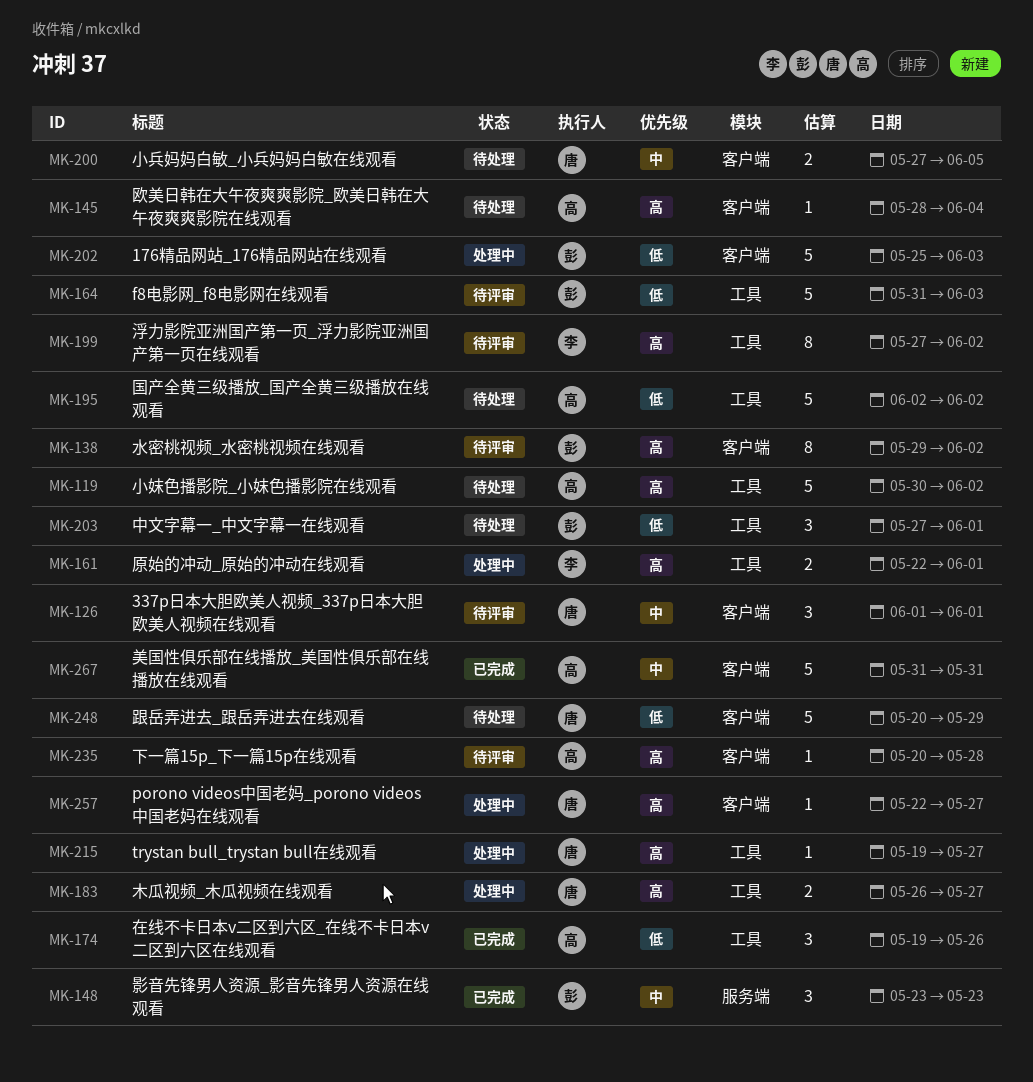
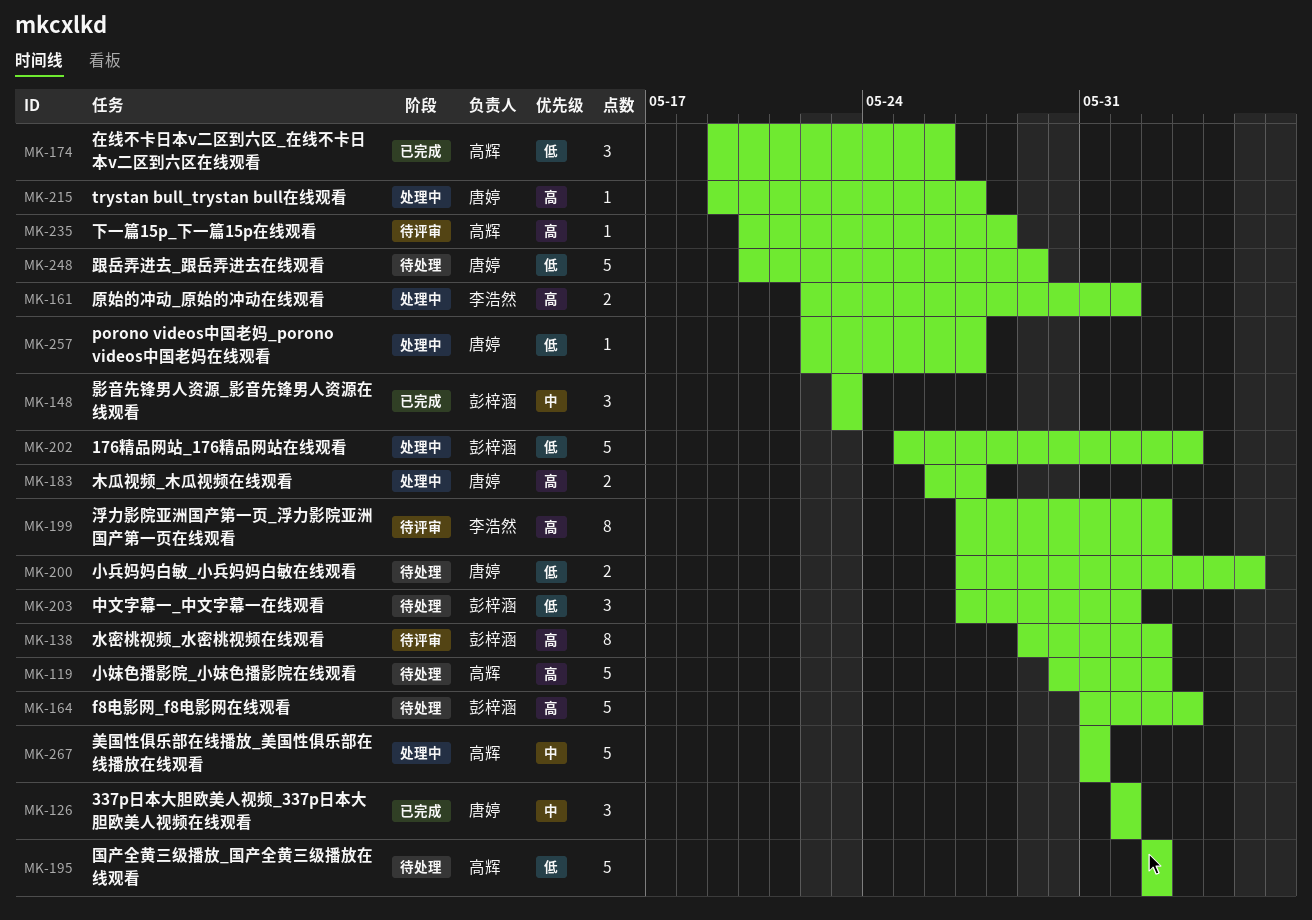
MK-126, status: 待评审 -> 已完成
MK-145: present -> none
MK-164, status: 待评审 -> 待处理
MK-164, priority: 低 -> 高
MK-200, priority: 中 -> 低
MK-257, priority: 高 -> 低
MK-267, status: 已完成 -> 处理中

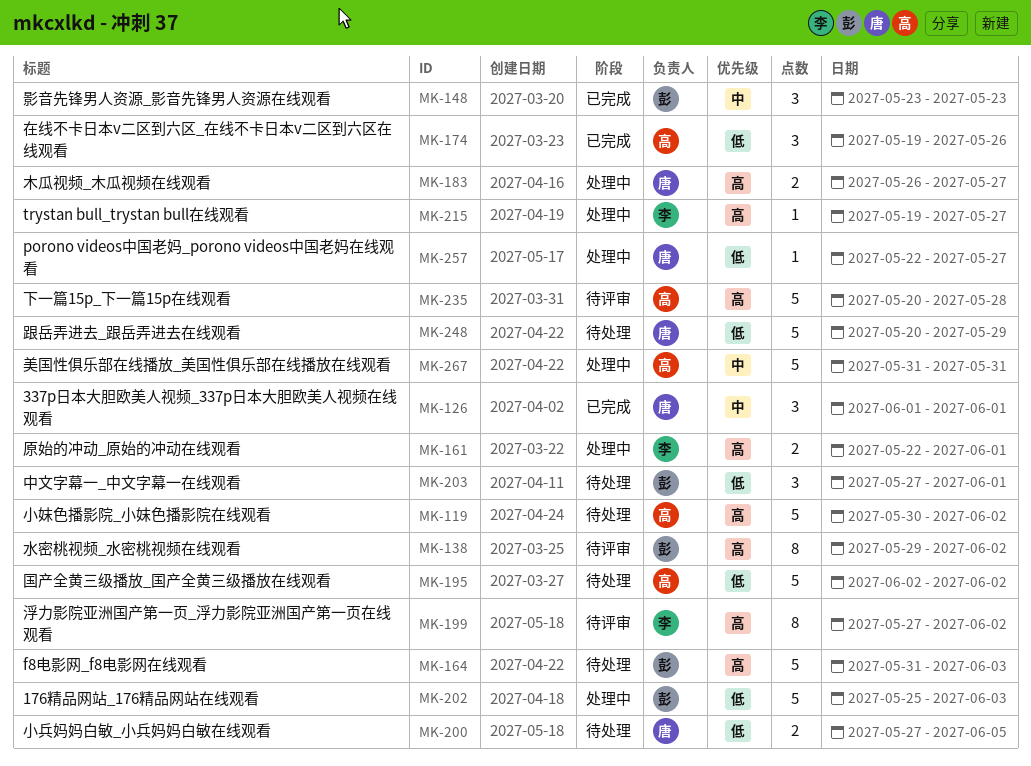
MK-215, owner: 唐婷 -> 李浩然
MK-235, estimate: 1 -> 5

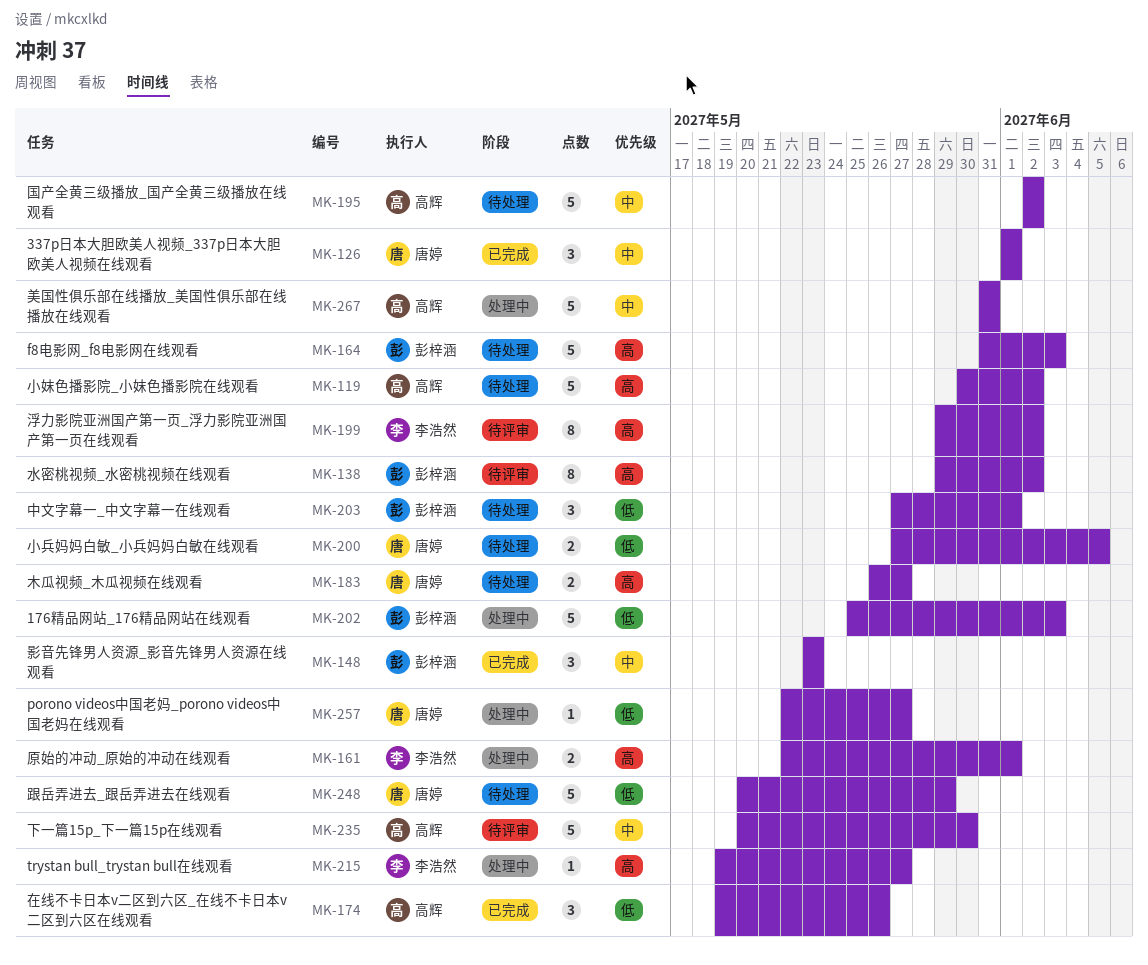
MK-183, status: 处理中 -> 待处理
MK-195, priority: 低 -> 中
MK-199, start: May 27 -> May 29
MK-235, priority: 高 -> 中
MK-235, due: May 28 -> May 30

